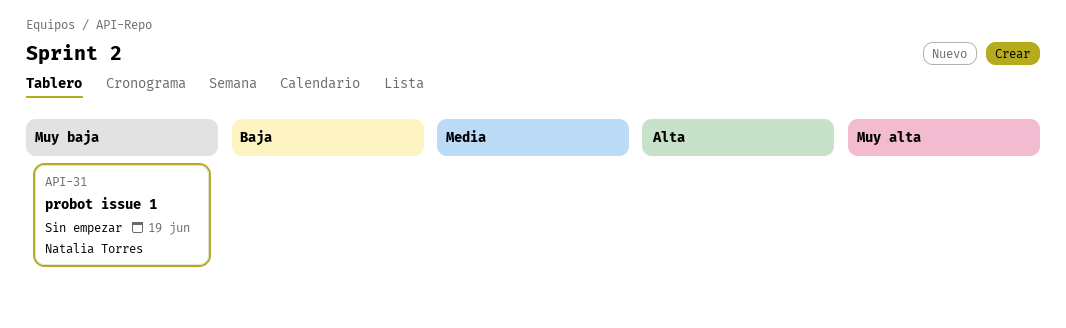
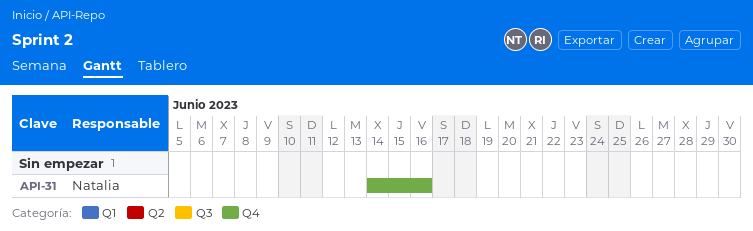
API-31, due: Jun 19 -> Jun 16

